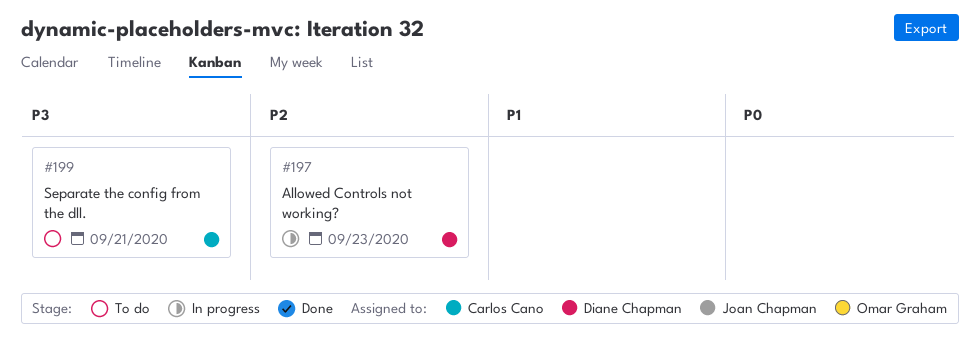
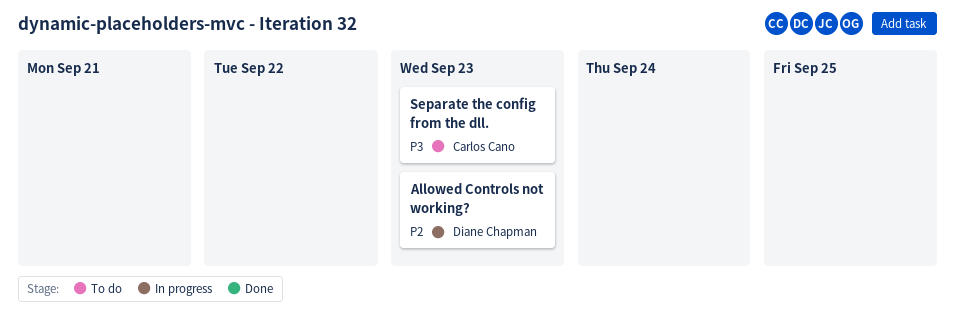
Separate the config from the dll., due: Sep 21 -> Sep 23

